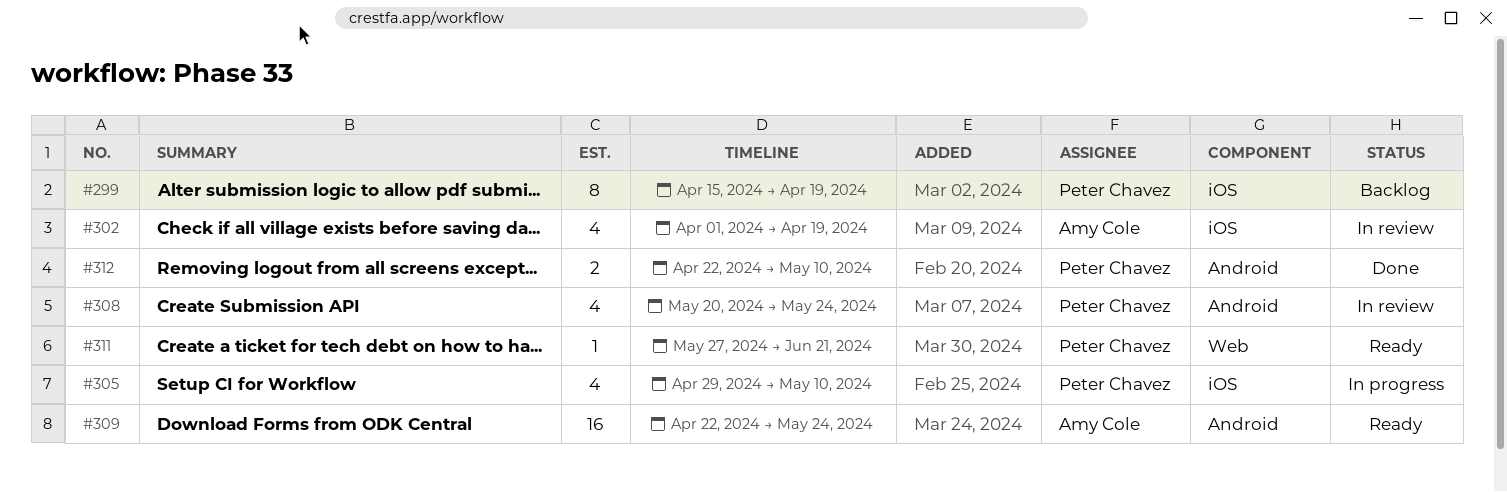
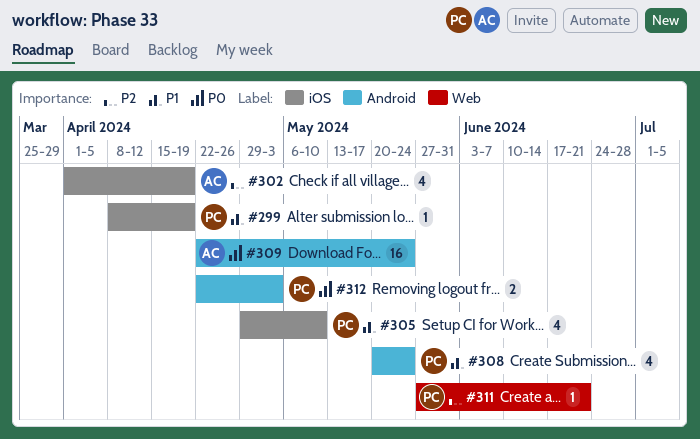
#299, estimate: 8 -> 1
#299, start: Apr 15 -> Apr 8
#312, due: May 10 -> May 3

